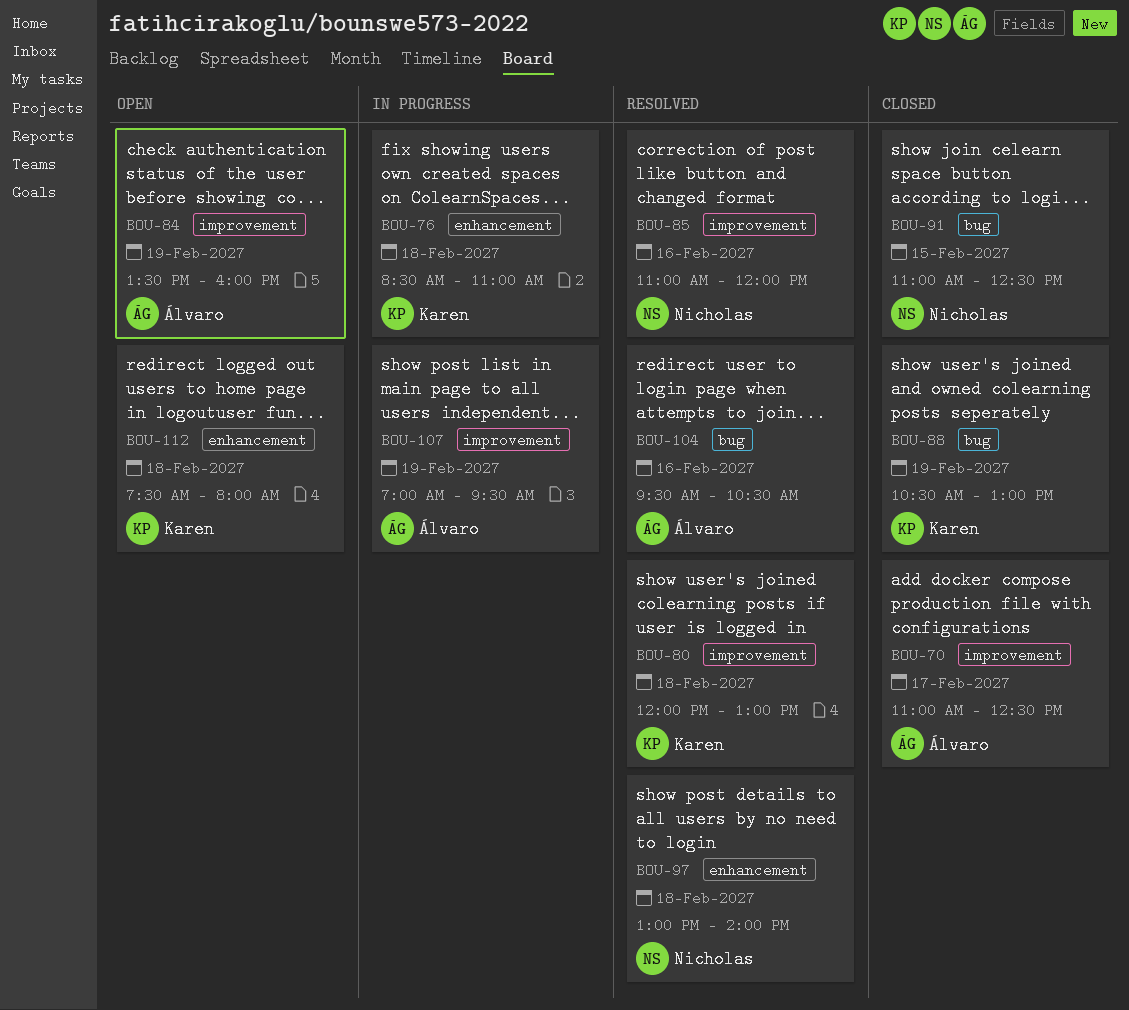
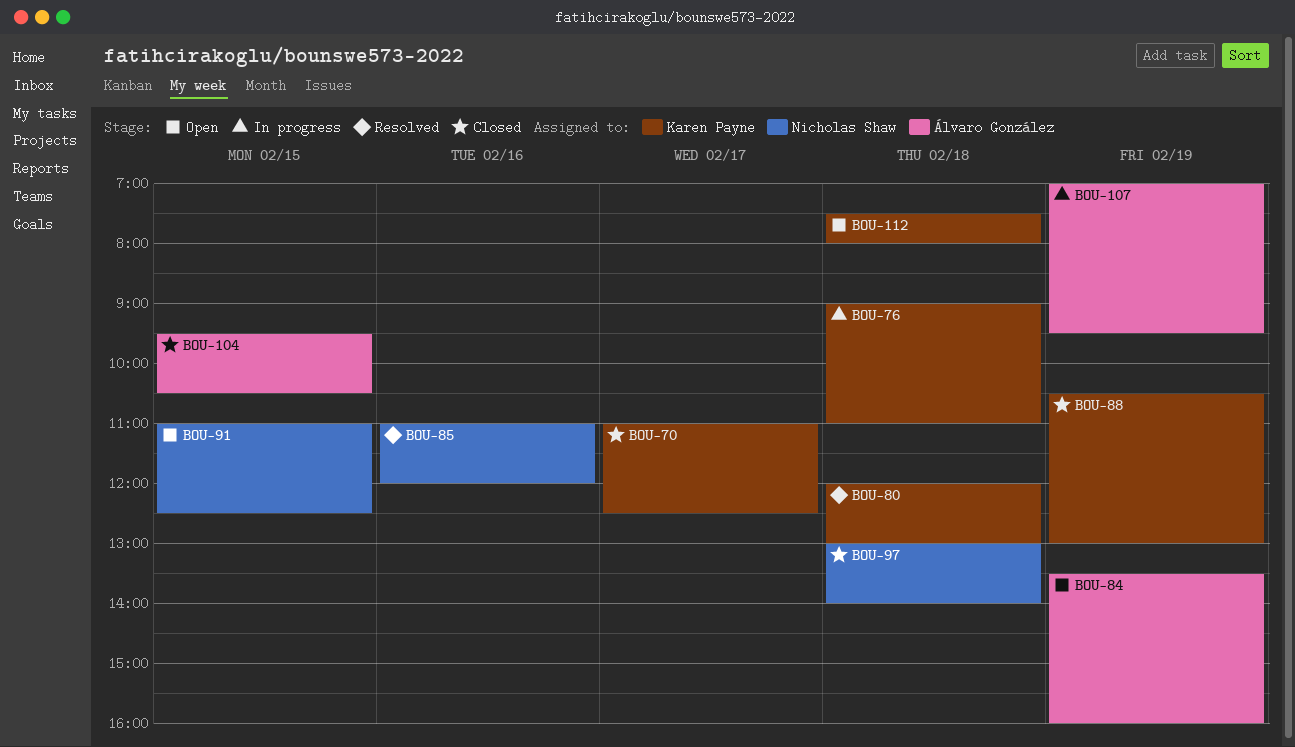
BOU-70, owner: Álvaro González -> Karen Payne
BOU-76, begins: 08:30 -> 09:00
BOU-91, status: Closed -> Open
BOU-97, status: Resolved -> Closed
BOU-104, status: Resolved -> Closed
BOU-104, day: Feb 16 -> Feb 15

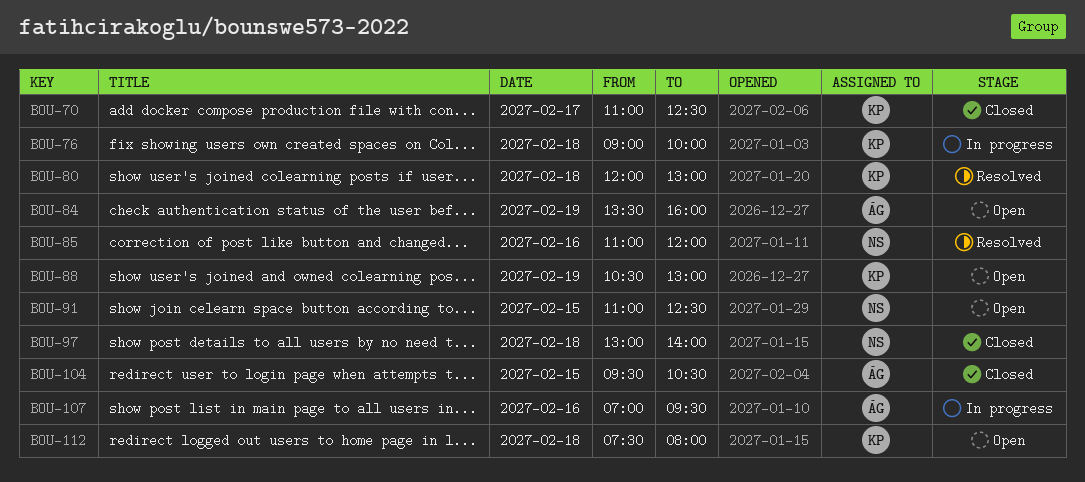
BOU-76, ends: 11:00 -> 10:00
BOU-88, status: Closed -> Open
BOU-107, day: Feb 19 -> Feb 16

